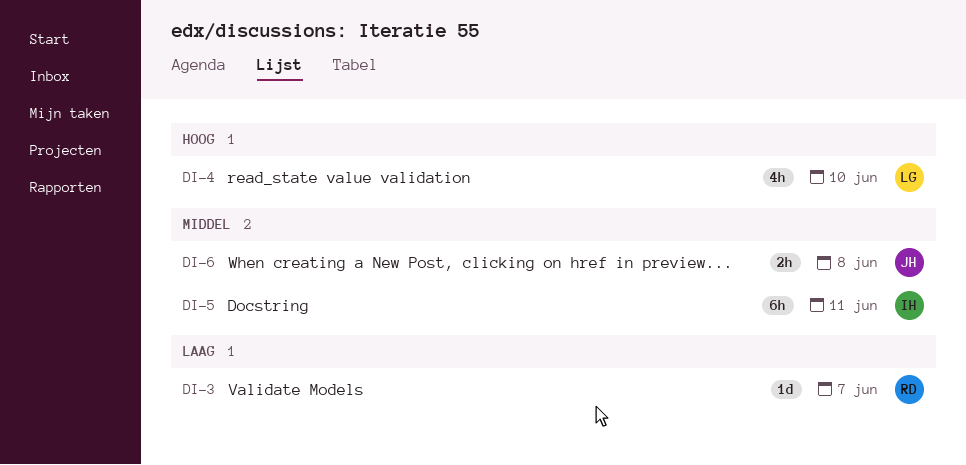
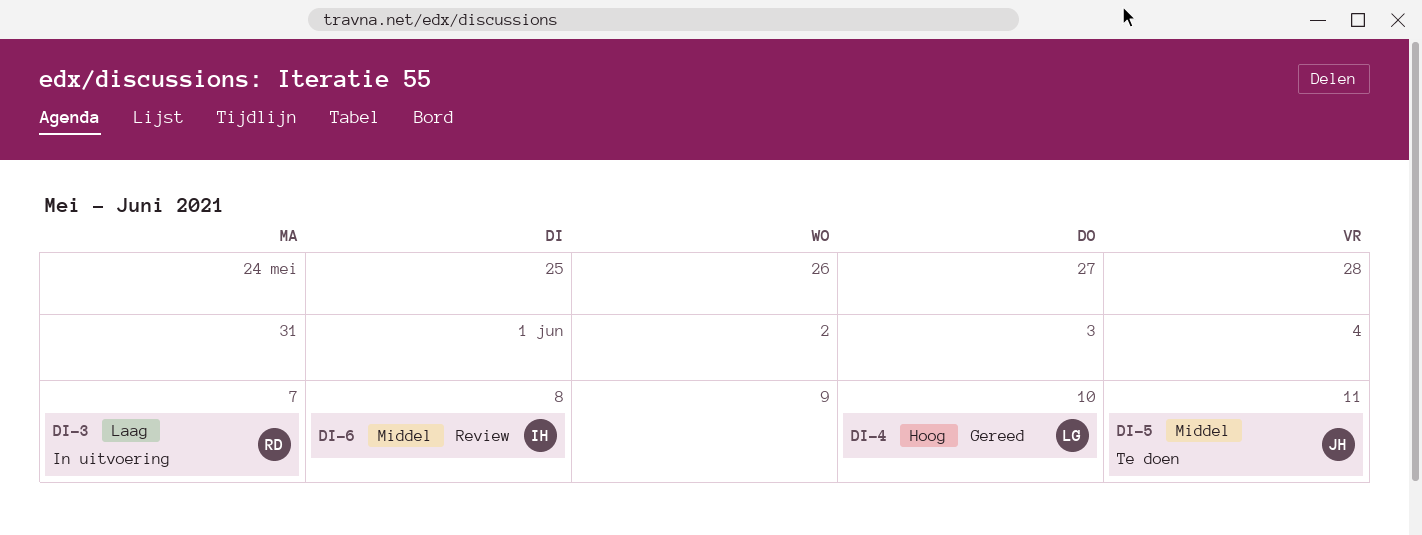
DI-5, owner: IH -> JH
DI-6, owner: JH -> IH

